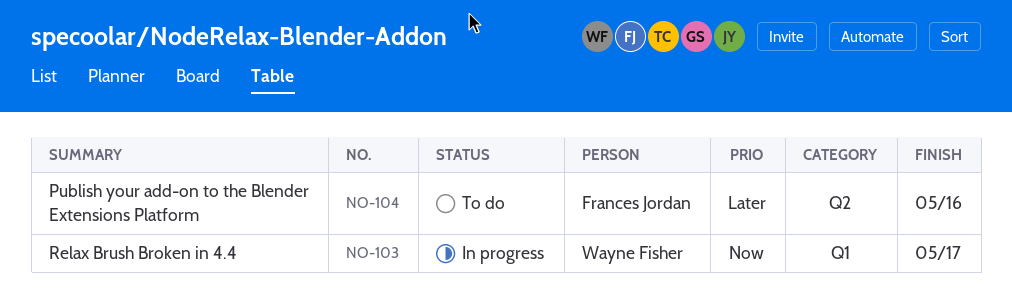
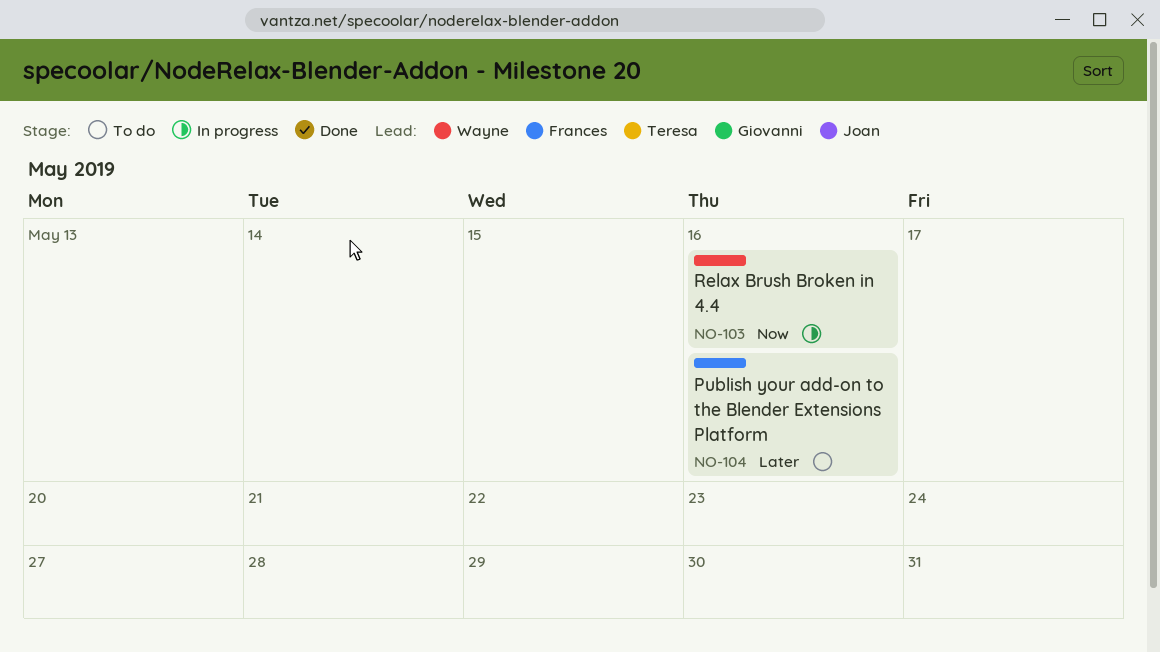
NO-103, due: May 17 -> May 16

